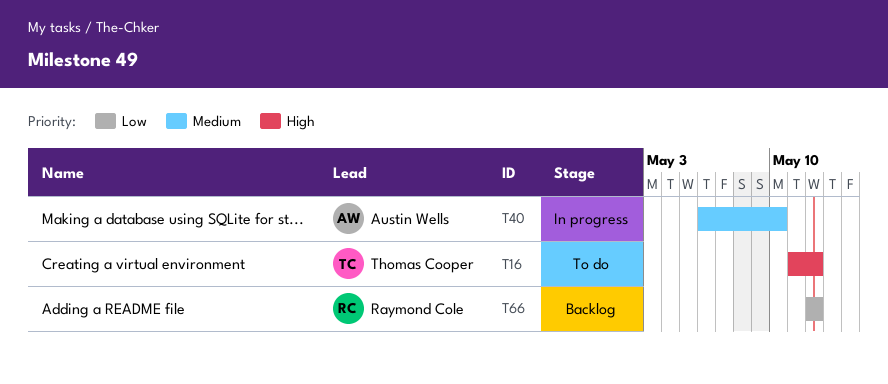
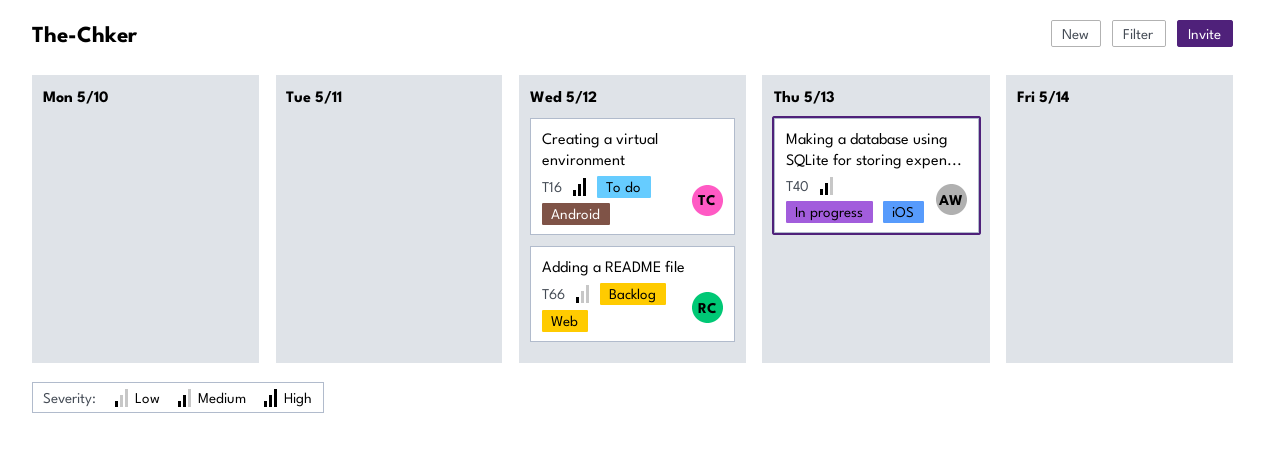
T40, due: May 10 -> May 13

